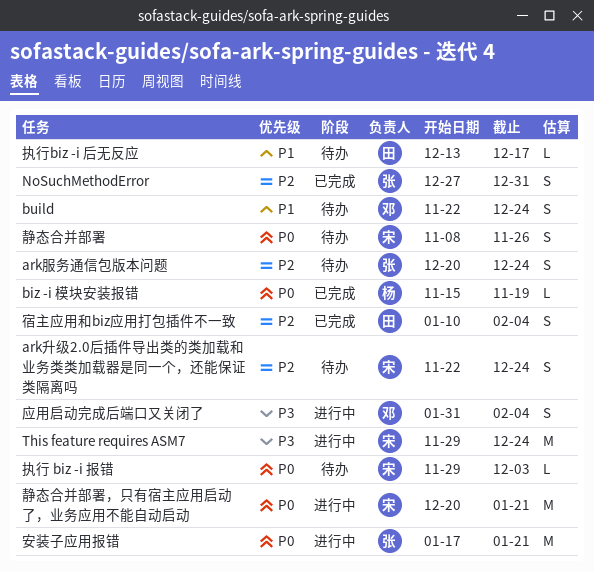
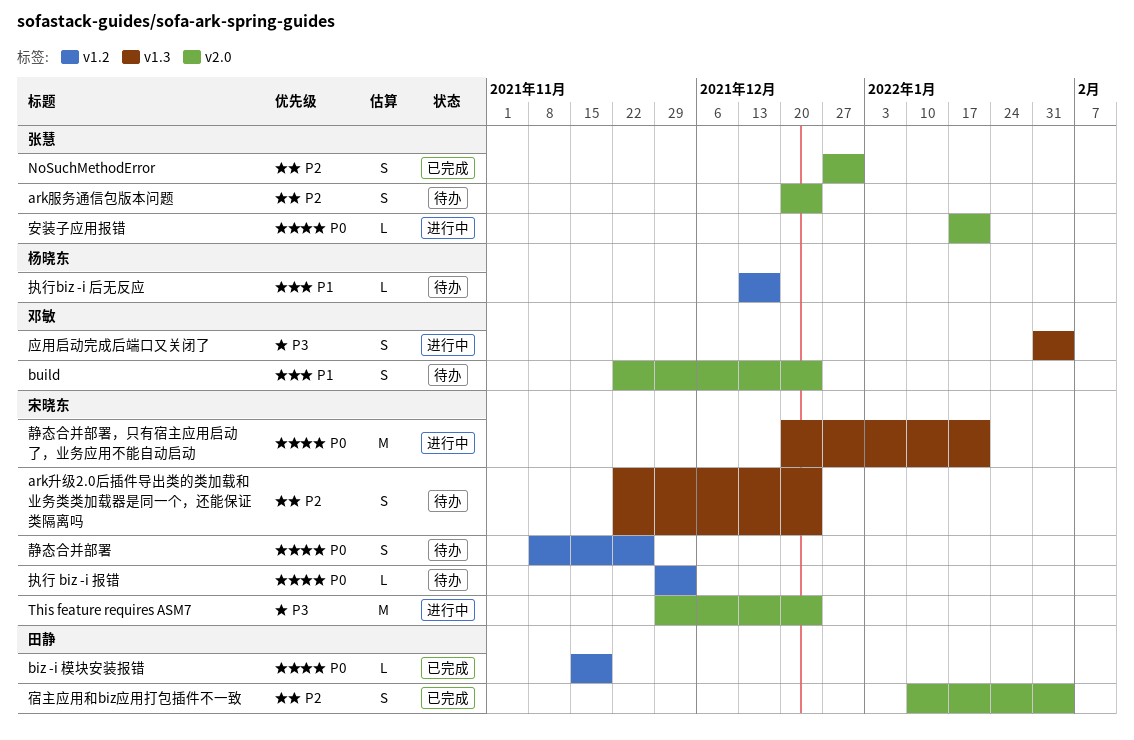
biz -i 模块安装报错, owner: 杨晓东 -> 田静
安装子应用报错, estimate: M -> L
执行biz -i 后无反应, owner: 田静 -> 杨晓东

